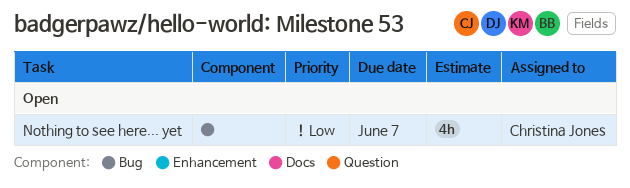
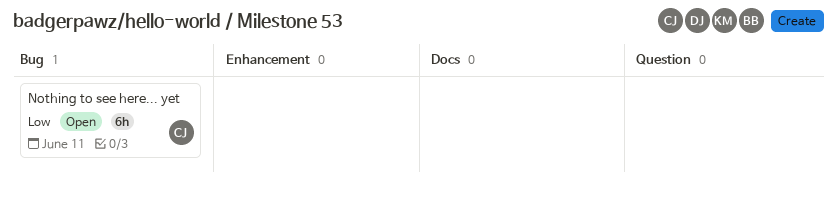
Nothing to see here... yet, estimate: 4h -> 6h
Nothing to see here... yet, due: Jun 7 -> Jun 11

